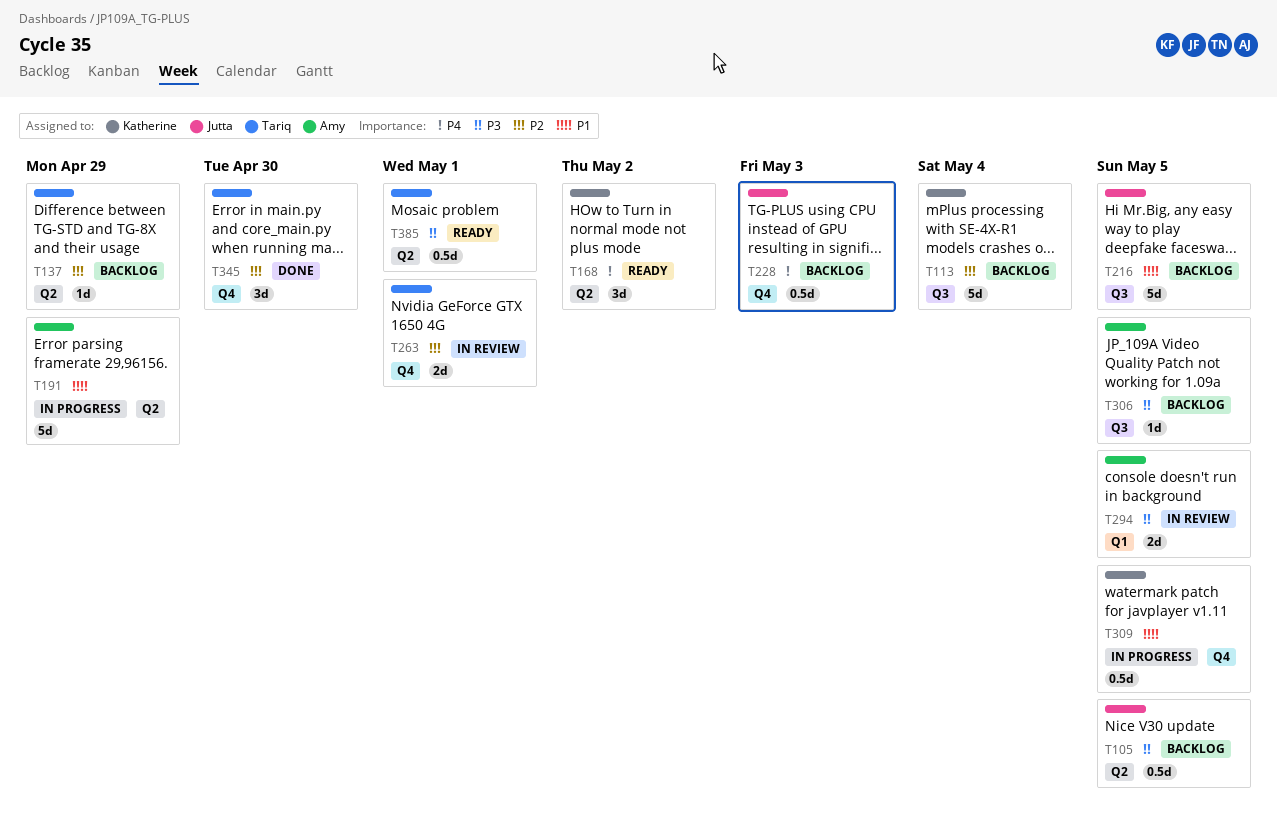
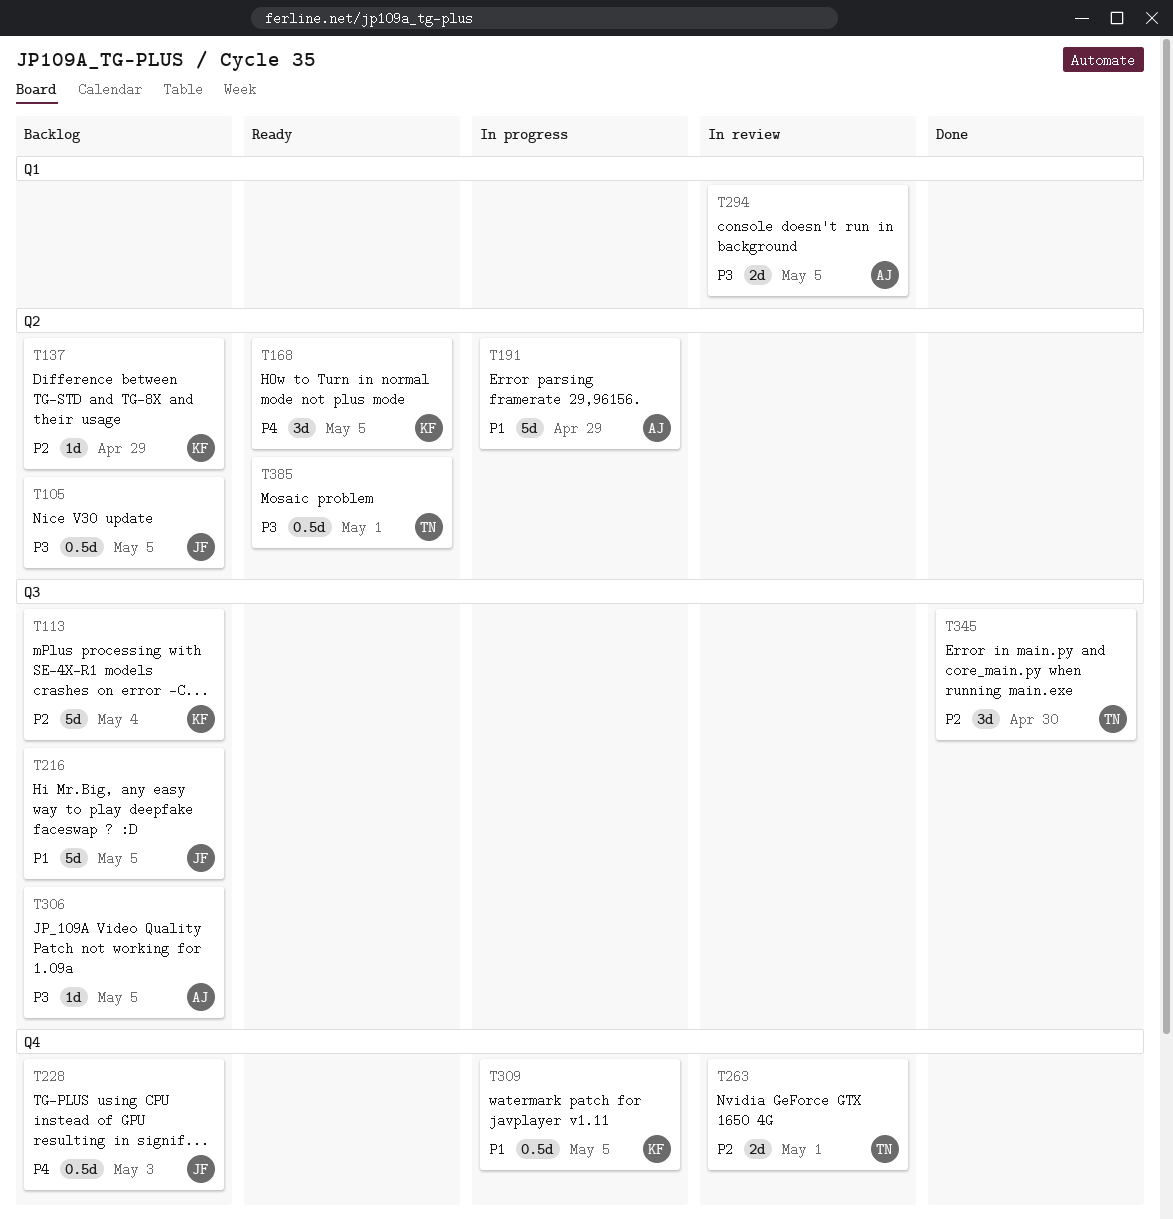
T137, owner: Tariq -> Katherine
T168, due: May 2 -> May 5
T345, label: Q4 -> Q3

